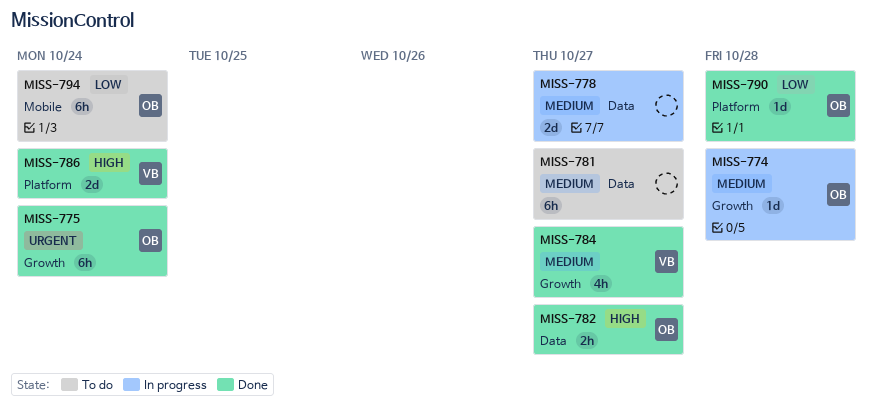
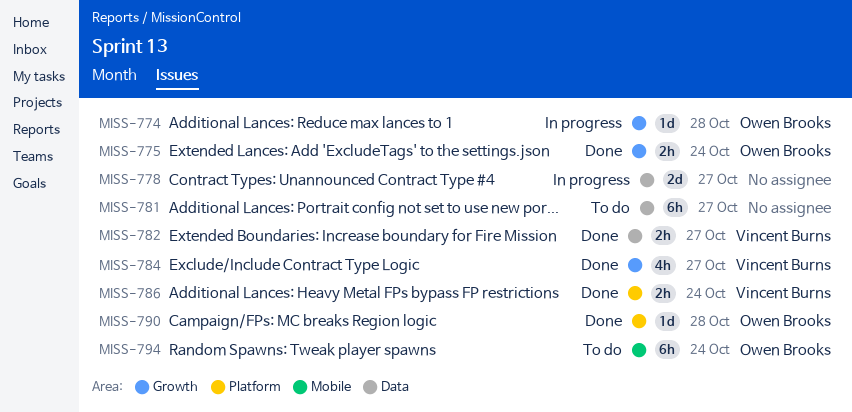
MISS-775, estimate: 6h -> 2h
MISS-782, owner: Owen Brooks -> Vincent Burns
MISS-786, estimate: 2d -> 2h

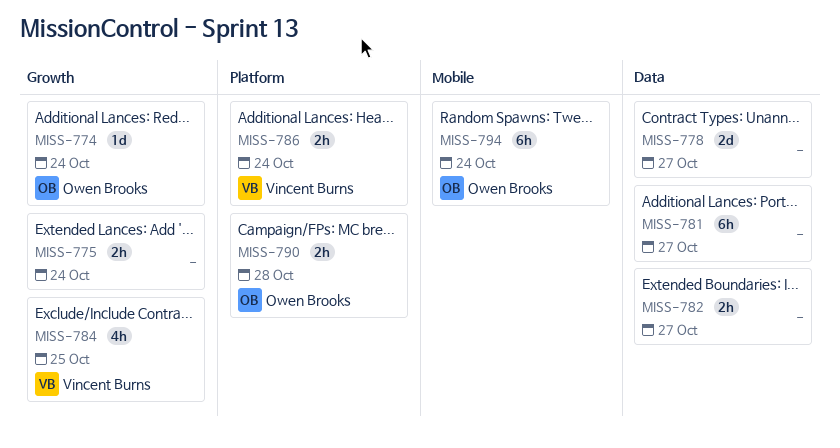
MISS-774, due: Oct 28 -> Oct 24
MISS-775, owner: Owen Brooks -> none
MISS-782, owner: Vincent Burns -> none
MISS-784, due: Oct 27 -> Oct 25
MISS-790, estimate: 1d -> 2h

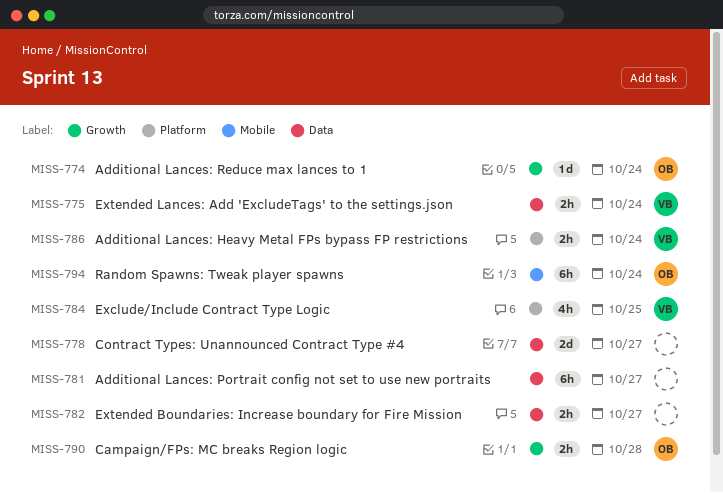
MISS-775, owner: none -> Vincent Burns
MISS-775, label: Growth -> Data
MISS-784, label: Growth -> Platform
MISS-790, label: Platform -> Growth

